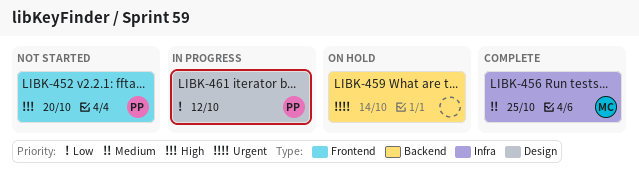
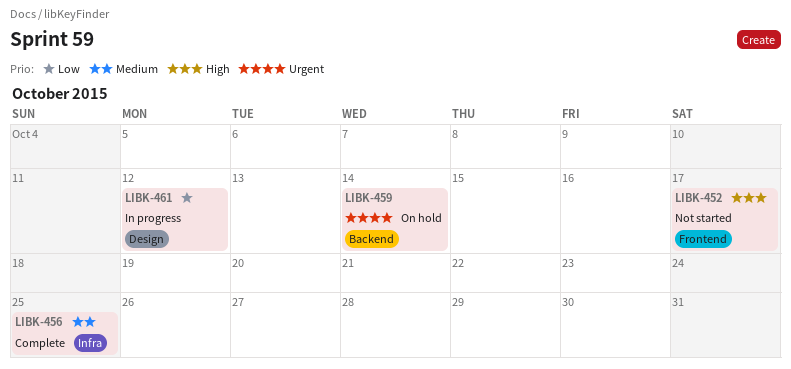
LIBK-452, due: Oct 20 -> Oct 17

